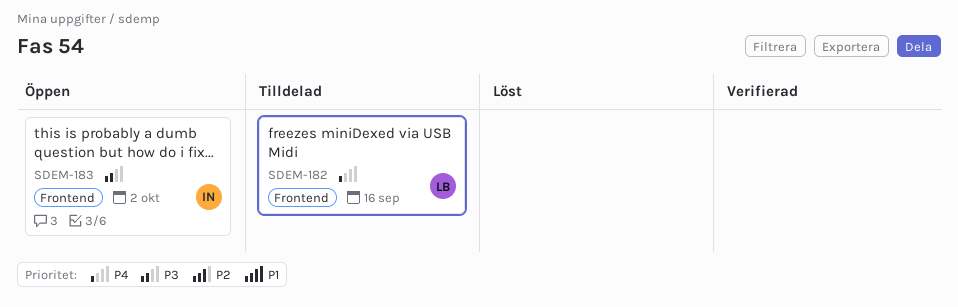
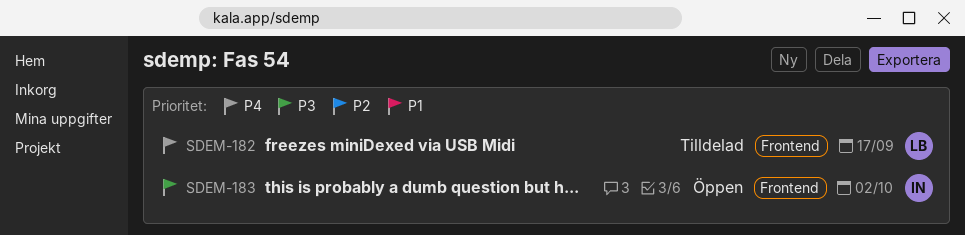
SDEM-182, due: Sep 16 -> Sep 17

